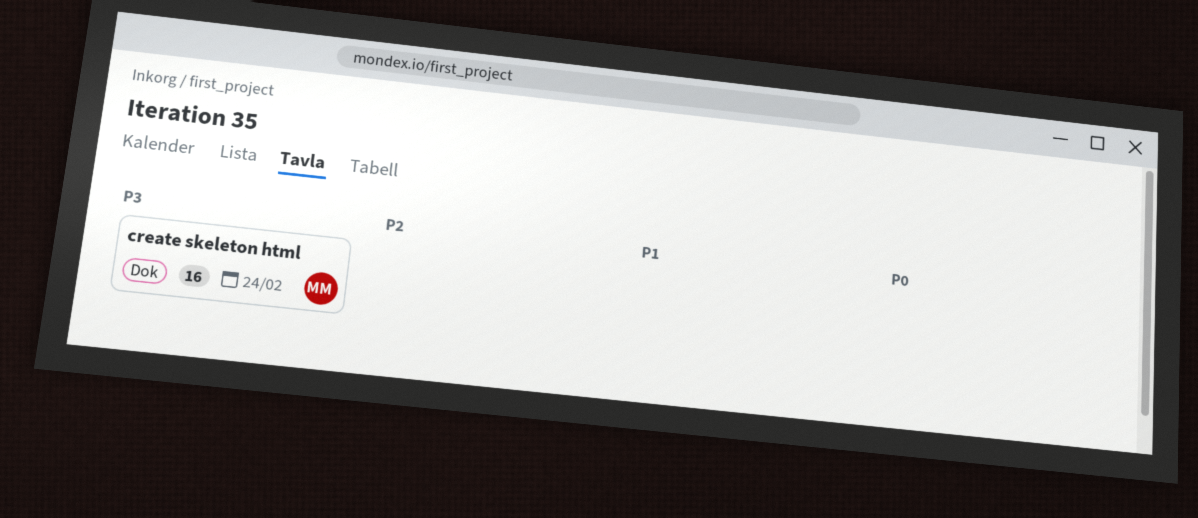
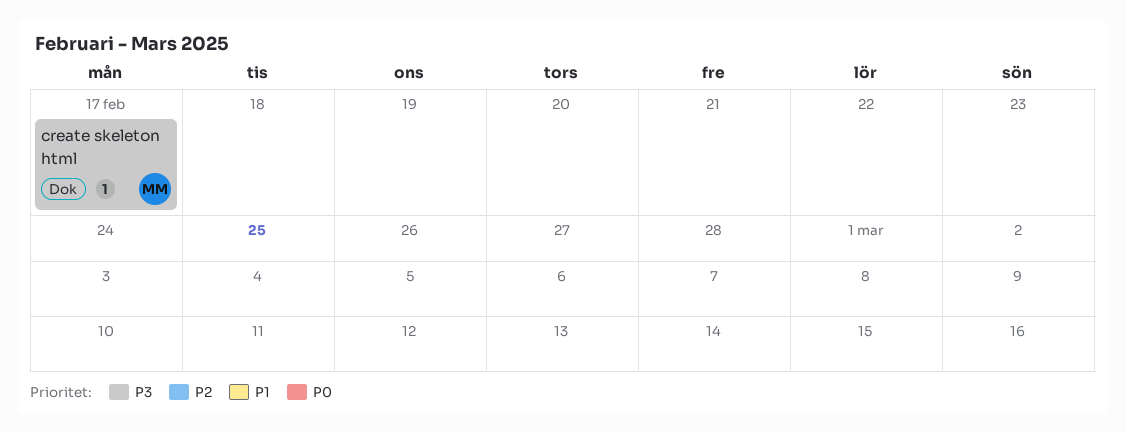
create skeleton html, estimate: 16 -> 1
create skeleton html, due: Feb 24 -> Feb 17

